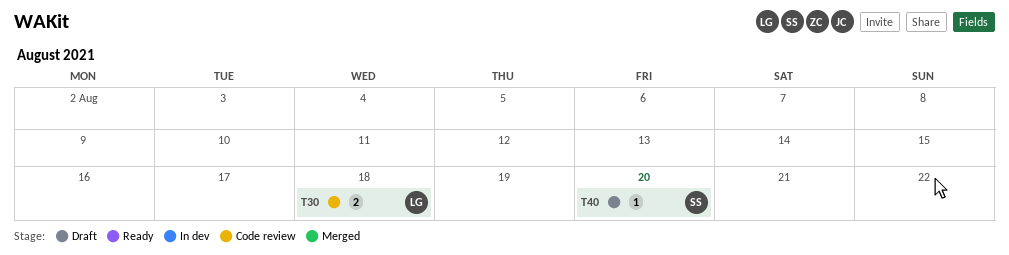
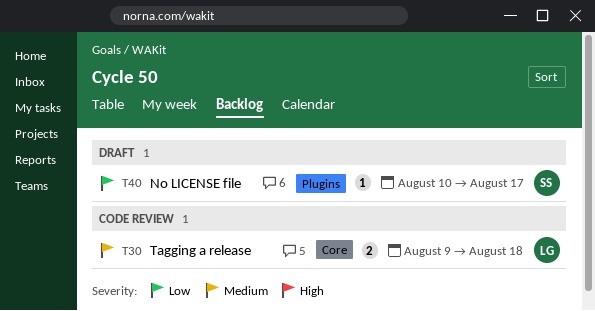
T40, due: Aug 20 -> Aug 17

